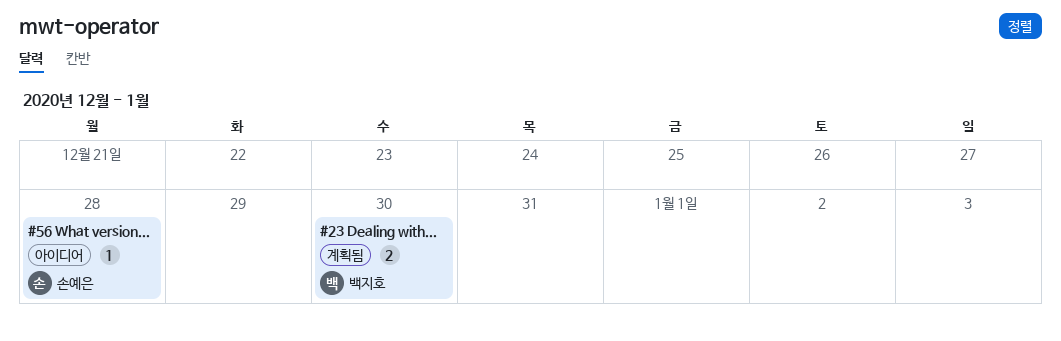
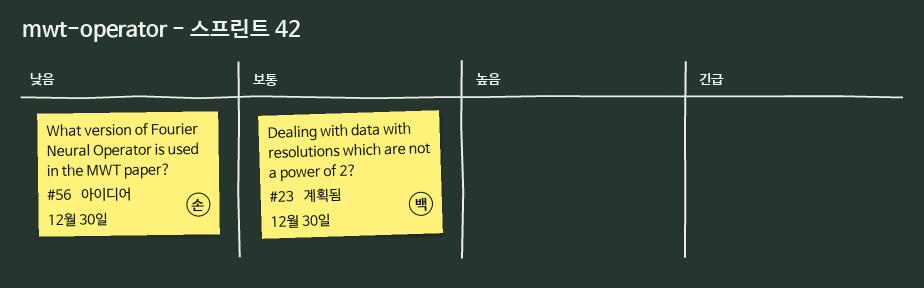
#56, due: Dec 28 -> Dec 30

